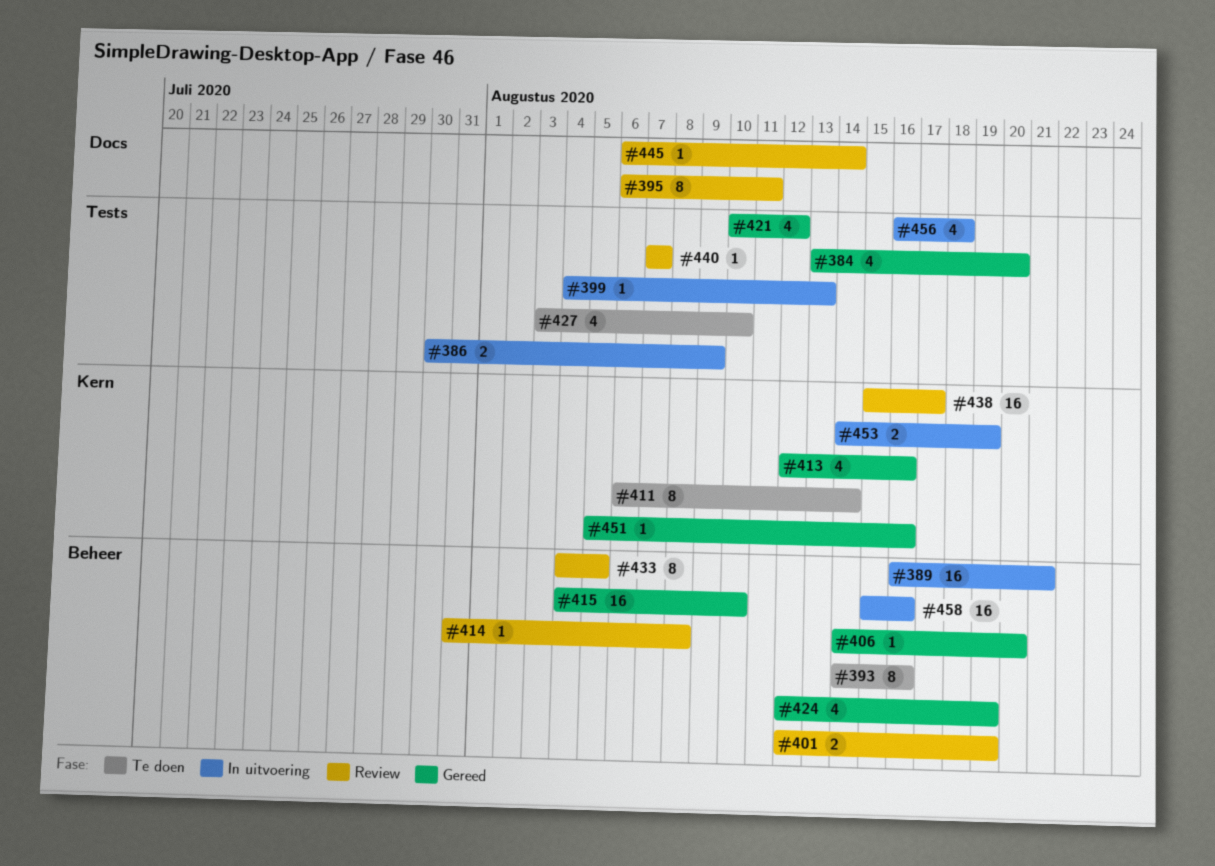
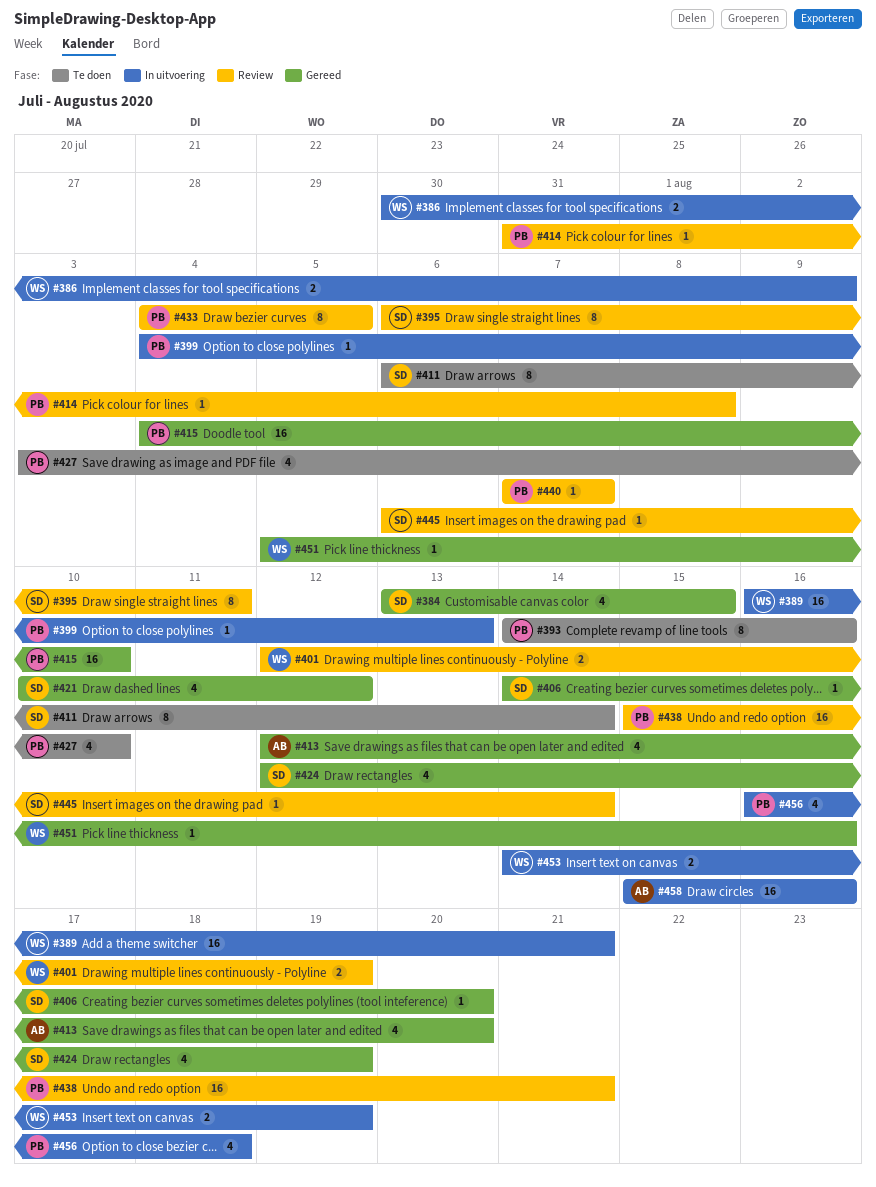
#384, due: Aug 20 -> Aug 15
#413, due: Aug 16 -> Aug 20
#438, due: Aug 17 -> Aug 21

